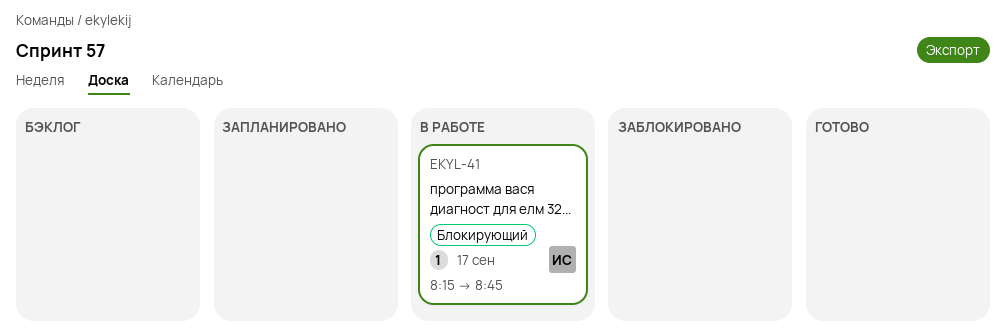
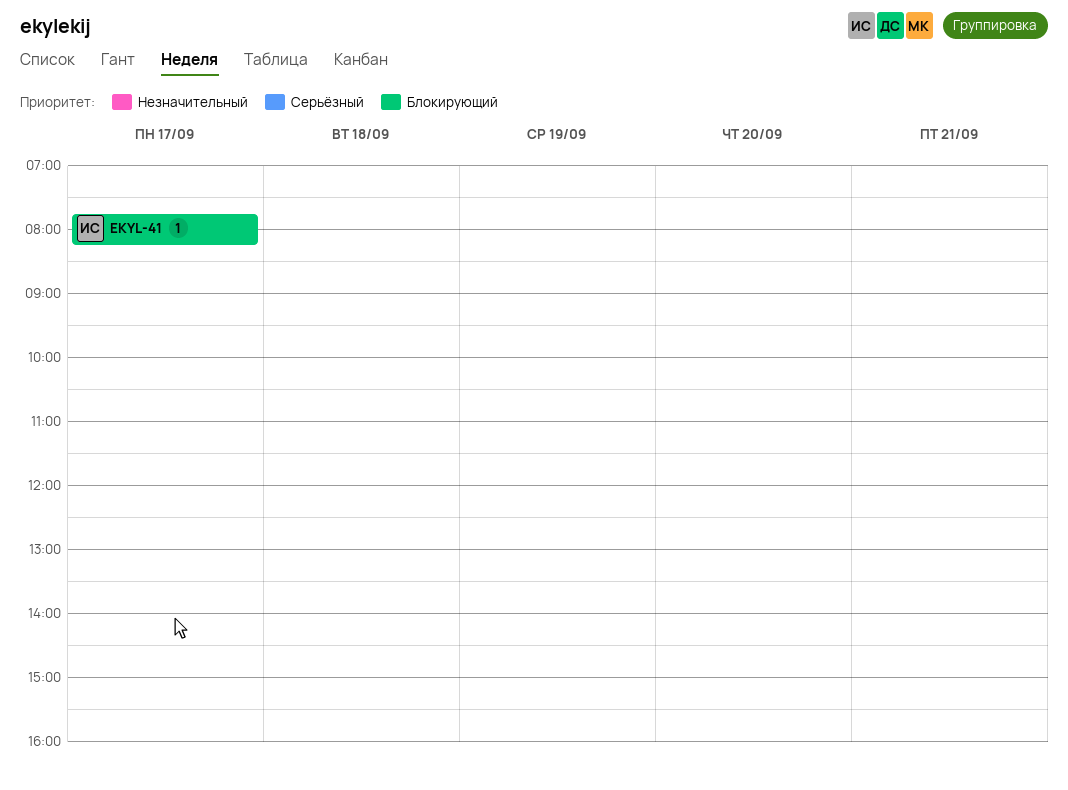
EKYL-41, begins: 08:15 -> 07:45
EKYL-41, ends: 08:45 -> 08:15

